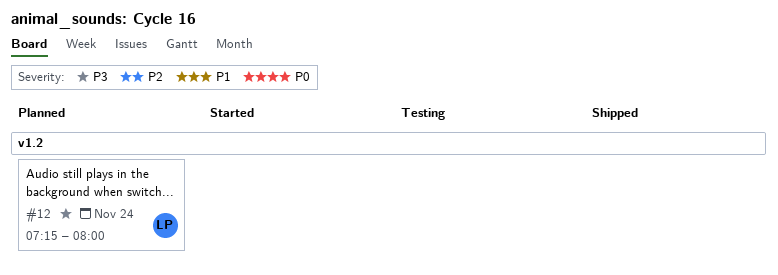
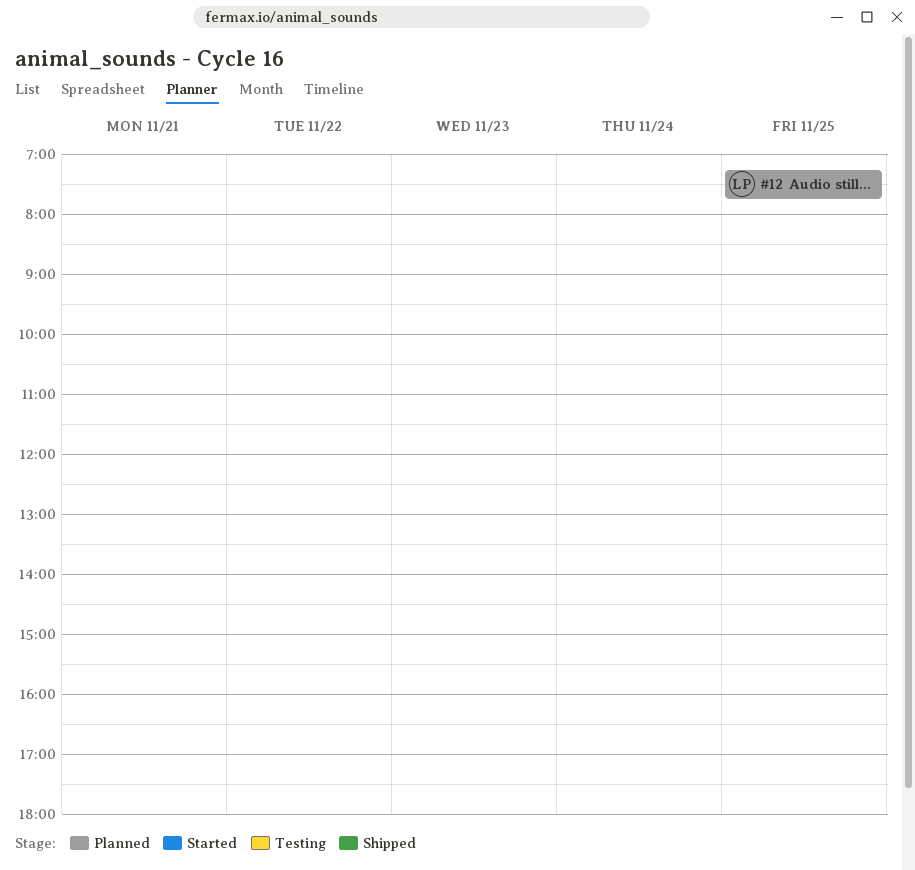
#12, day: Nov 24 -> Nov 25
#12, ends: 08:00 -> 07:45

